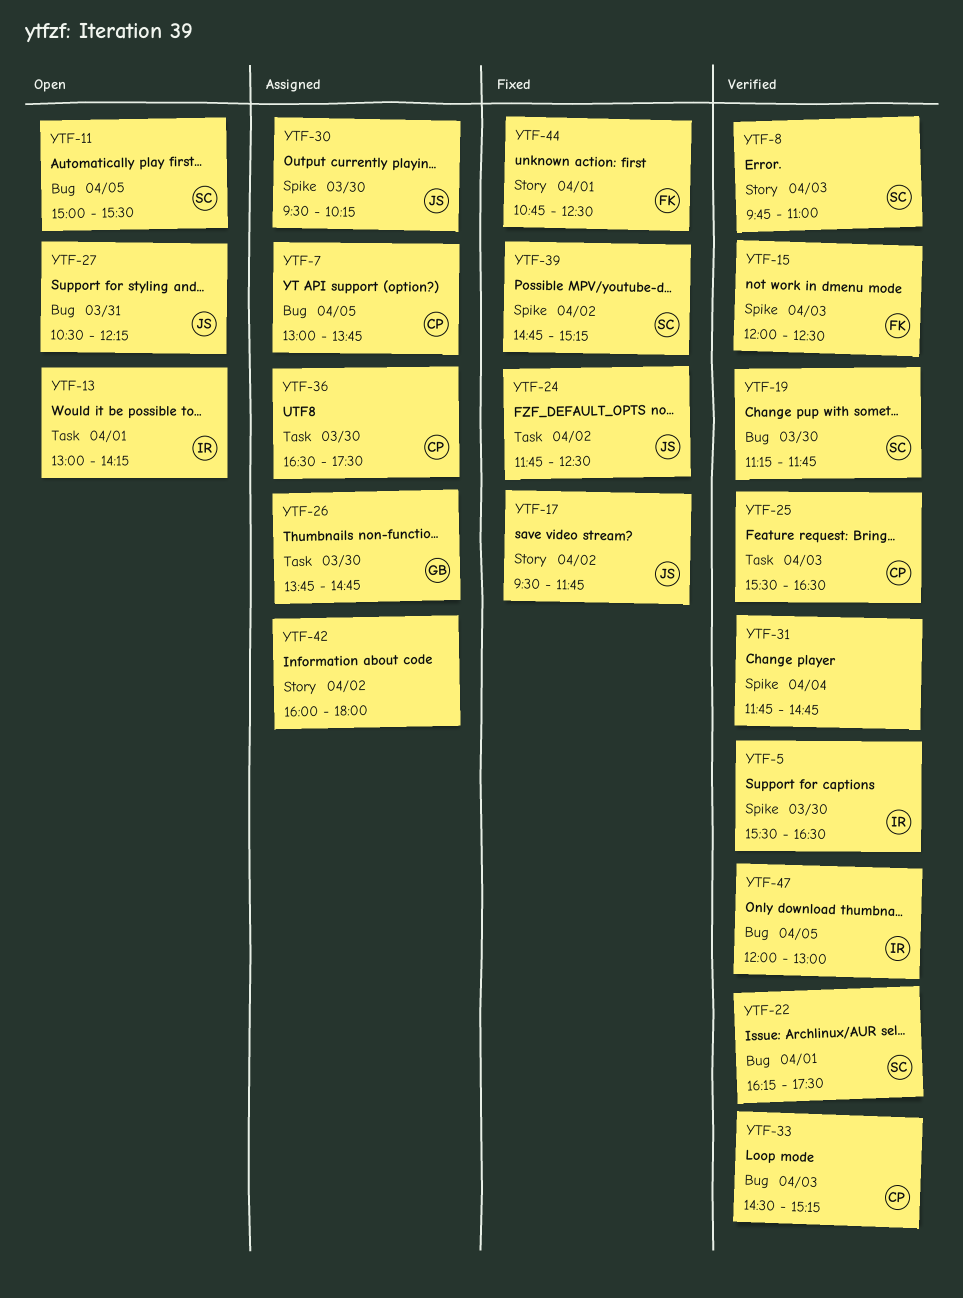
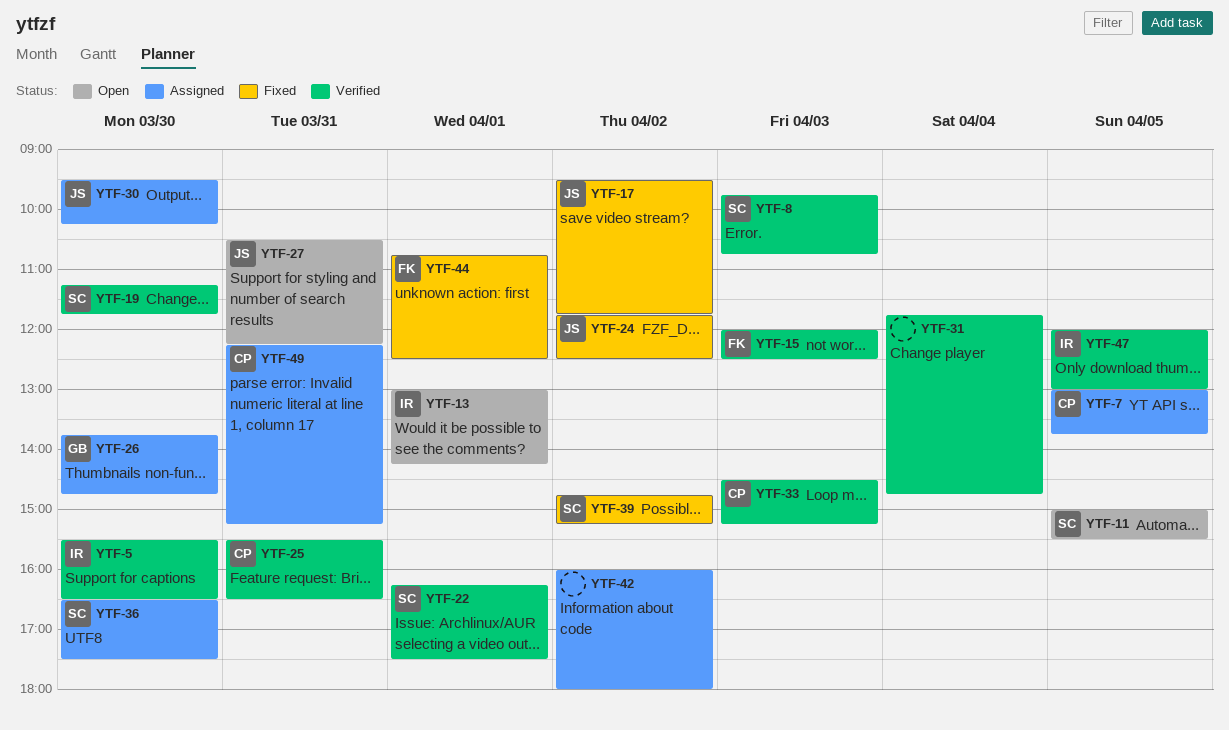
YTF-8, ends: 11:00 -> 10:45
YTF-25, day: Apr 3 -> Mar 31
YTF-36, owner: CP -> SC
YTF-49: none -> present

